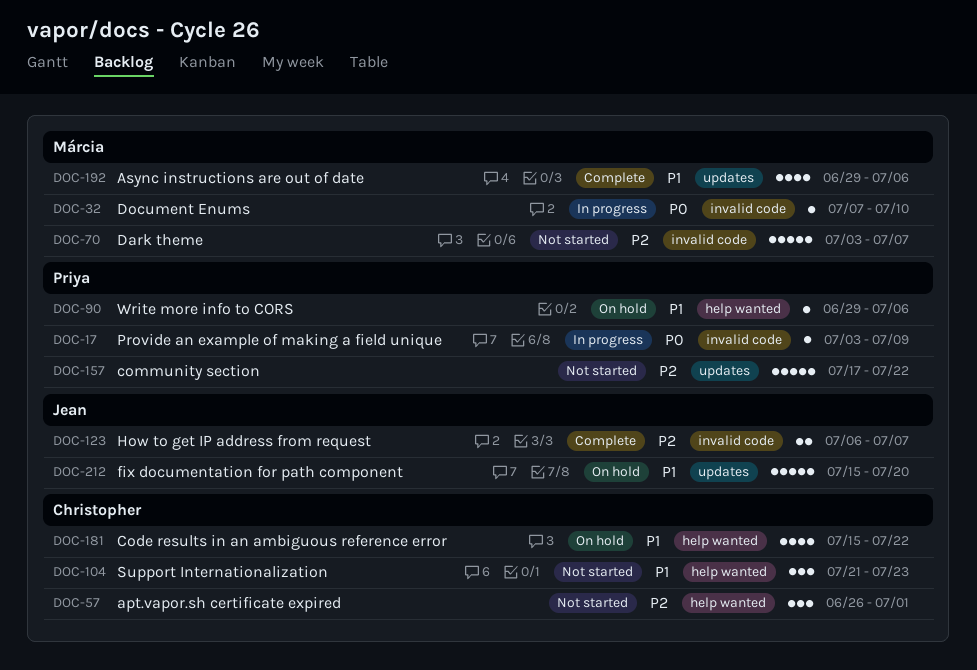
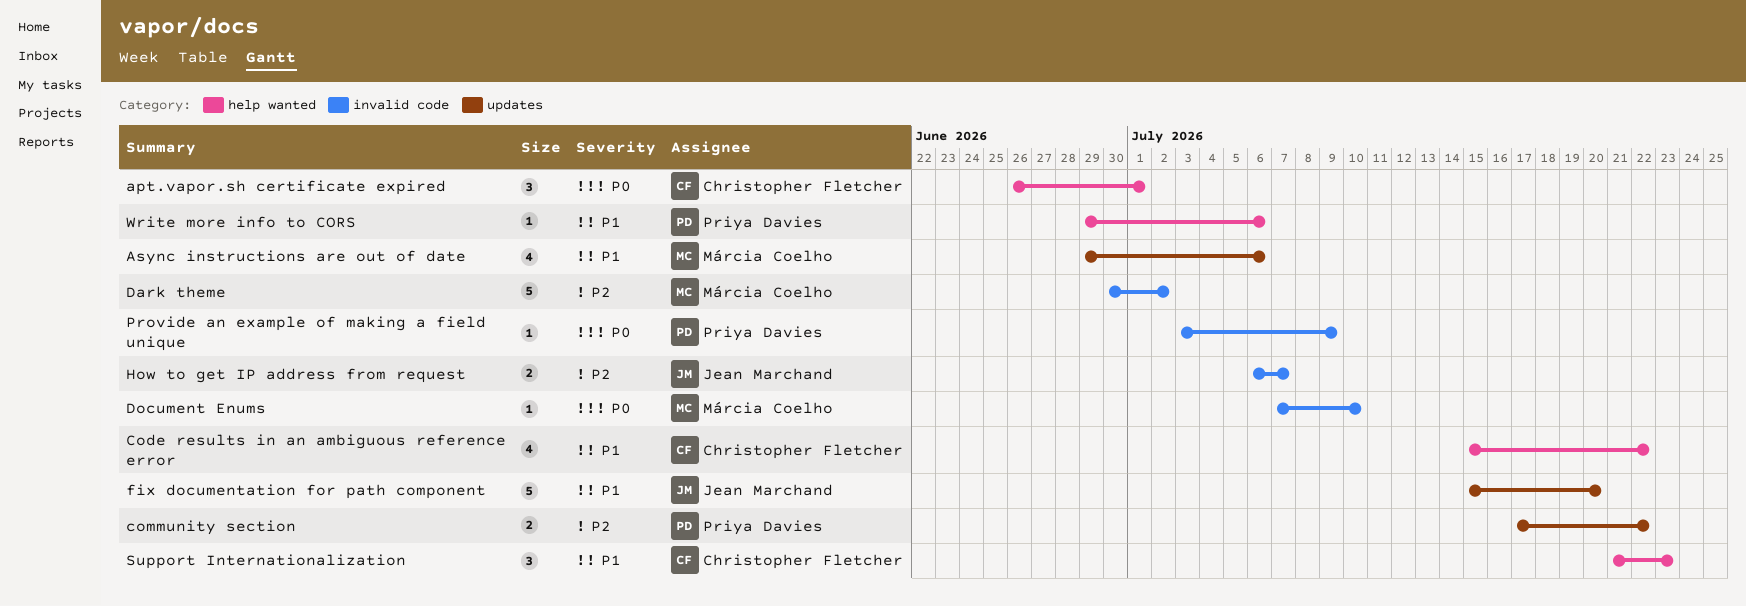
apt.vapor.sh certificate expired, priority: P2 -> P0
community section, estimate: 5 -> 2
Dark theme, start: Jul 3 -> Jun 30
Dark theme, due: Jul 7 -> Jul 2

